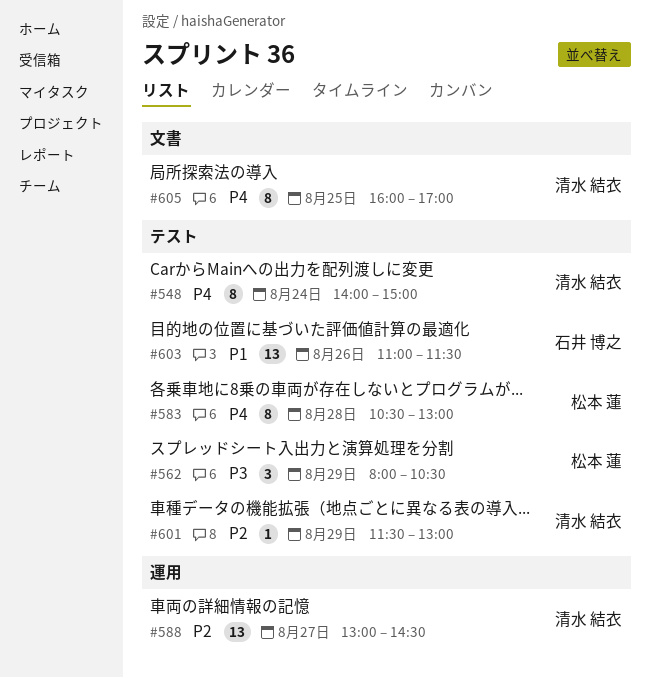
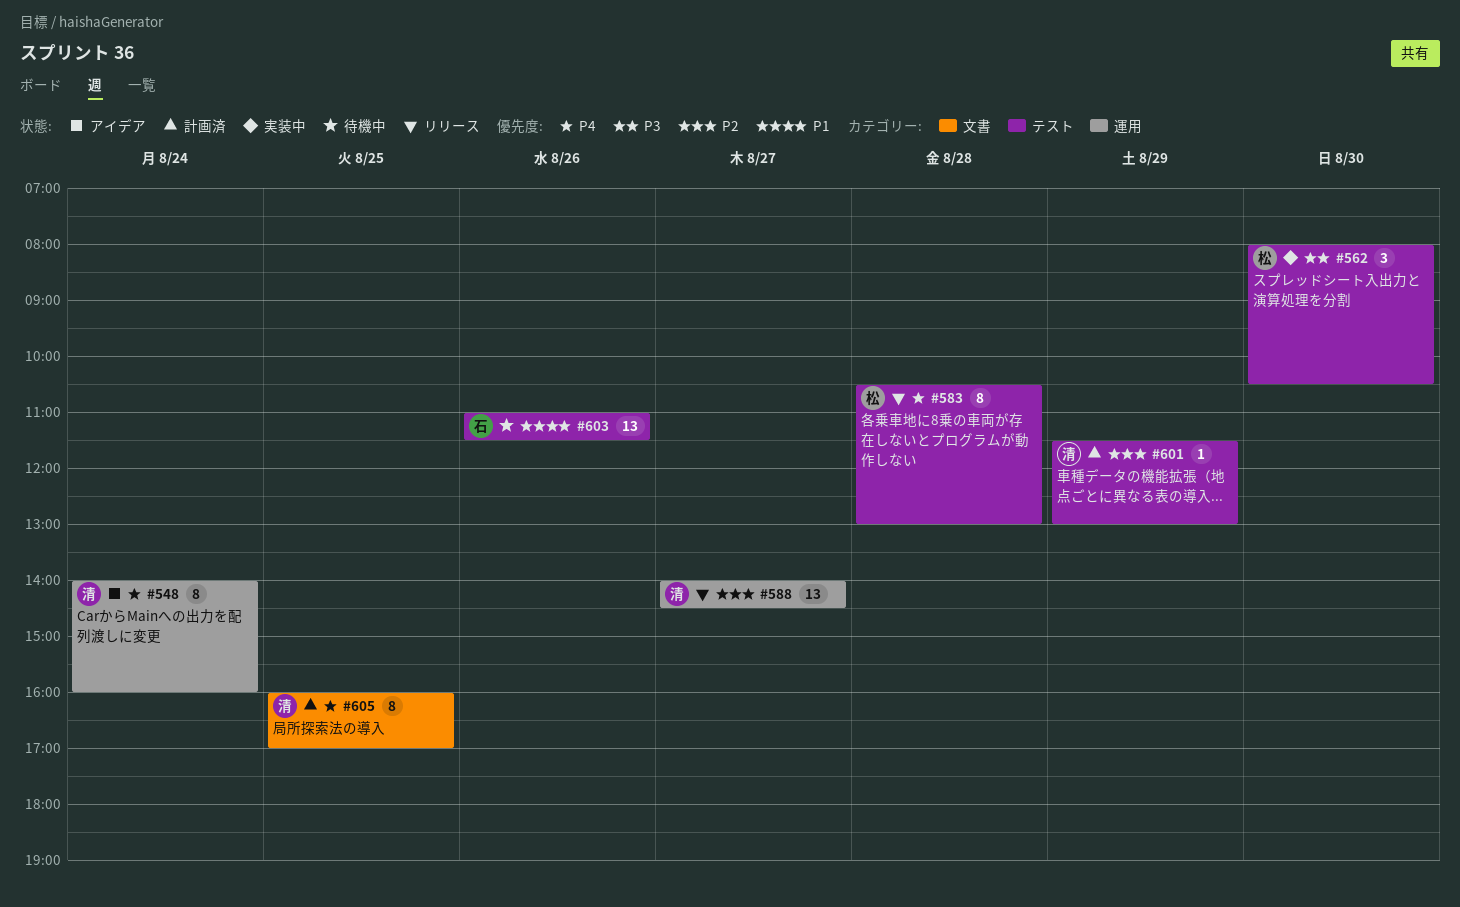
#548, label: テスト -> 運用
#548, ends: 15:00 -> 16:00
#562, day: Aug 29 -> Aug 30
#588, begins: 13:00 -> 14:00

